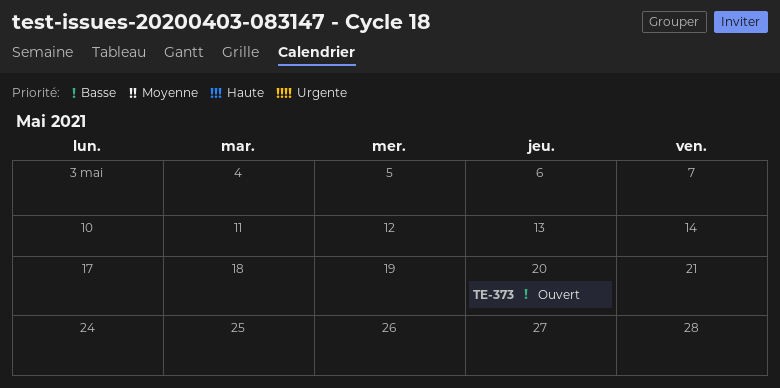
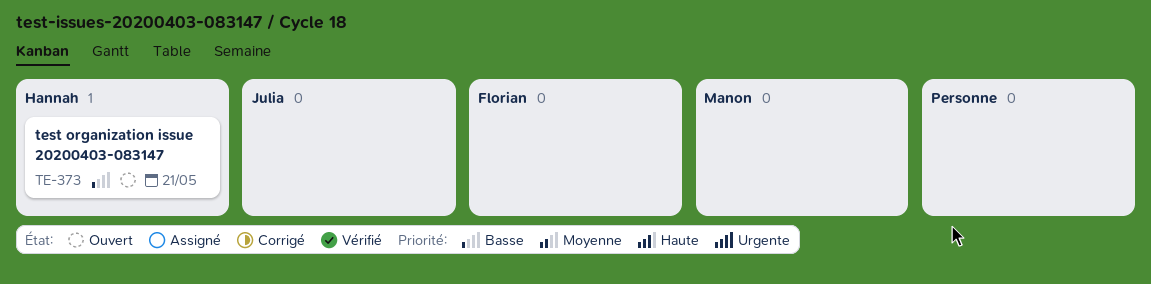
TE-373, due: May 20 -> May 21

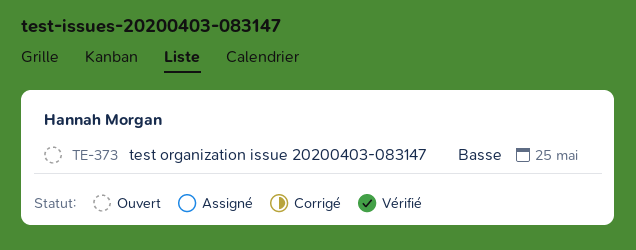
TE-373, due: May 21 -> May 25

